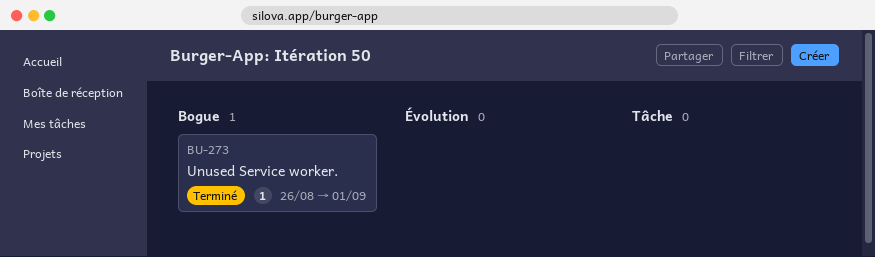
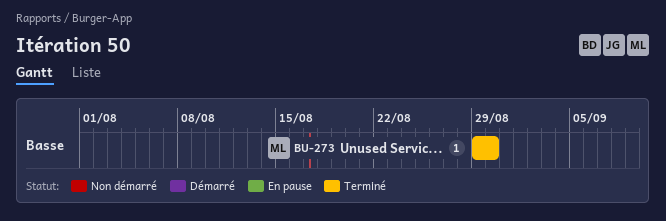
BU-273, start: Aug 26 -> Aug 29
BU-273, due: Sep 1 -> Aug 30

